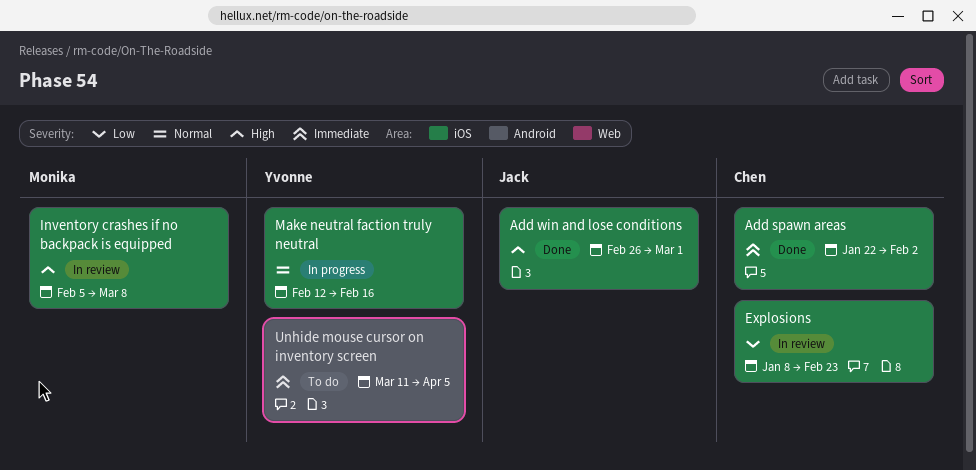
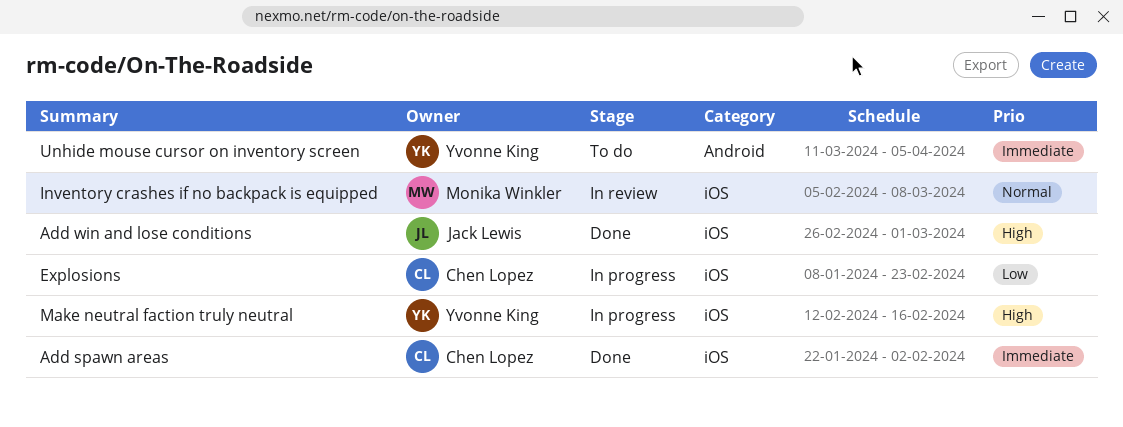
Explosions, status: In review -> In progress
Inventory crashes if no backpack is equipped, priority: High -> Normal
Make neutral faction truly neutral, priority: Normal -> High

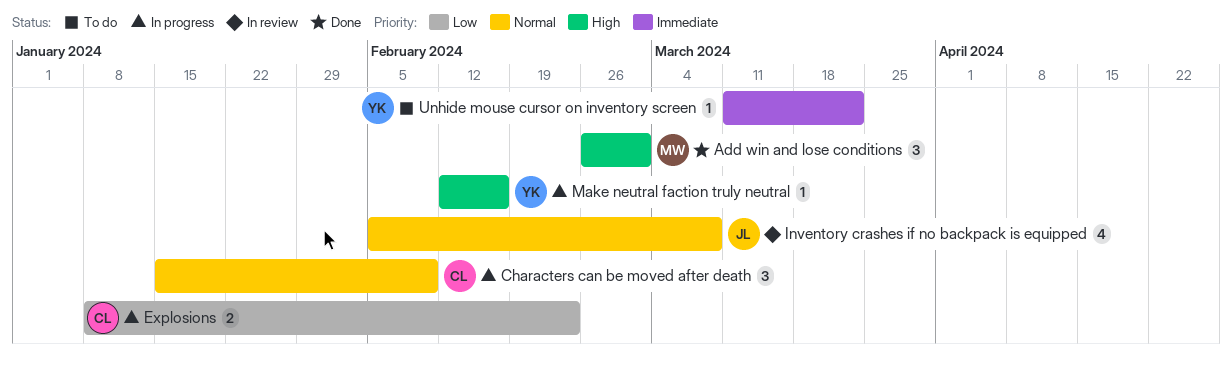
Add spawn areas: present -> none
Add win and lose conditions, owner: Jack Lewis -> Monika Winkler
Characters can be moved after death: none -> present
Inventory crashes if no backpack is equipped, owner: Monika Winkler -> Jack Lewis
Unhide mouse cursor on inventory screen, due: Apr 5 -> Mar 22

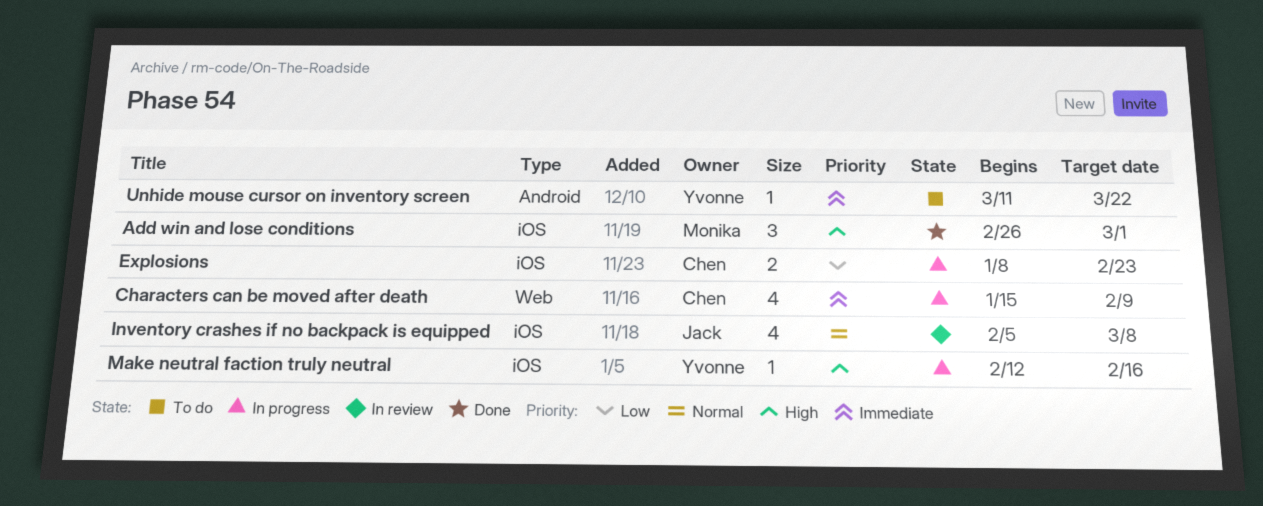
Characters can be moved after death, priority: Normal -> Immediate
Characters can be moved after death, estimate: 3 -> 4

